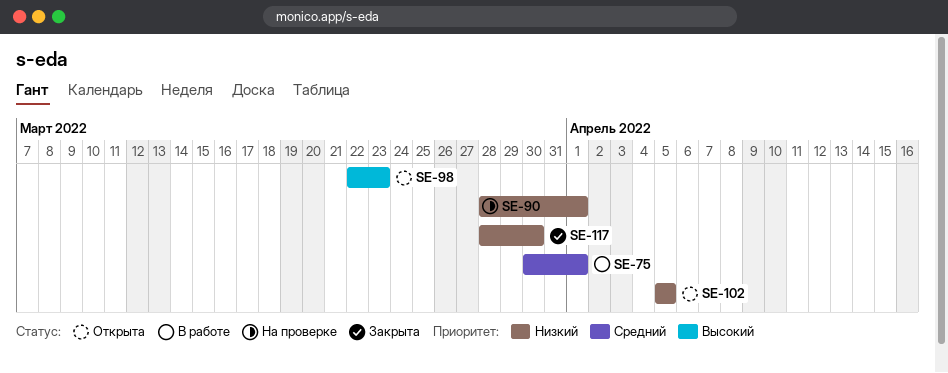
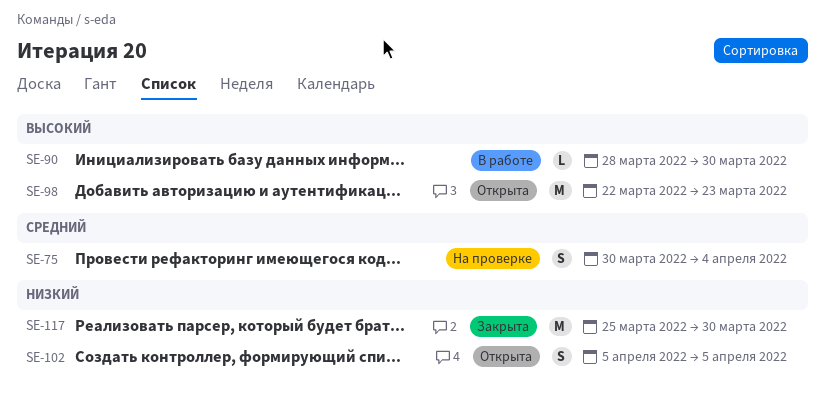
SE-75, status: В работе -> На проверке
SE-75, due: Apr 1 -> Apr 4
SE-90, status: На проверке -> В работе
SE-90, priority: Низкий -> Высокий
SE-90, due: Apr 1 -> Mar 30
SE-117, start: Mar 28 -> Mar 25

